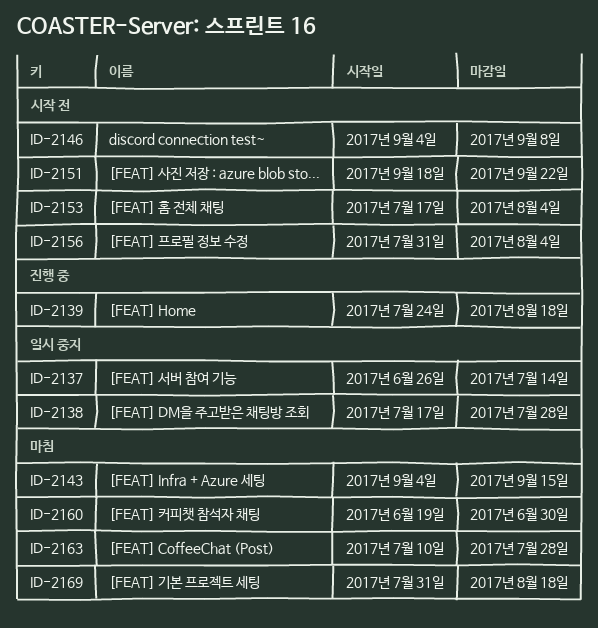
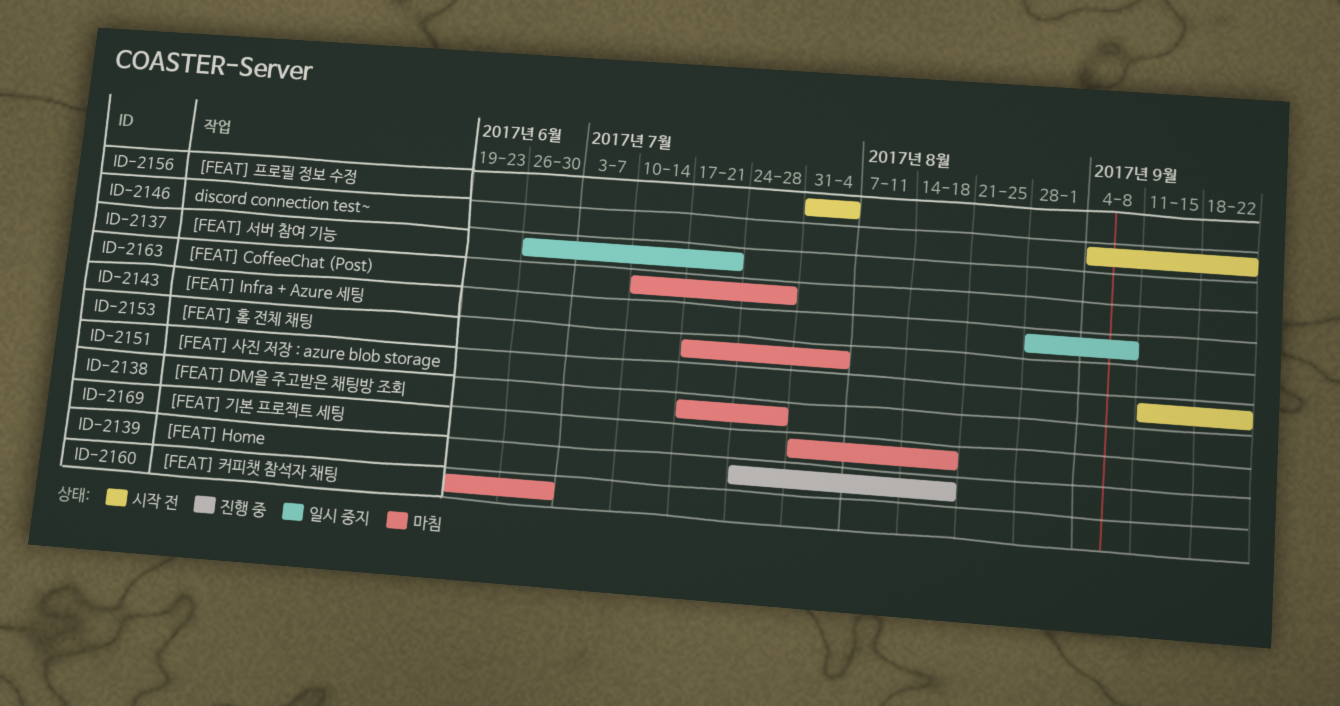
ID-2137, due: Jul 14 -> Jul 21
ID-2138, status: 일시 중지 -> 마침
ID-2143, status: 마침 -> 일시 중지
ID-2143, start: Sep 4 -> Aug 28
ID-2143, due: Sep 15 -> Sep 8
ID-2146, due: Sep 8 -> Sep 22
ID-2151, start: Sep 18 -> Sep 11
ID-2153, status: 시작 전 -> 마침

